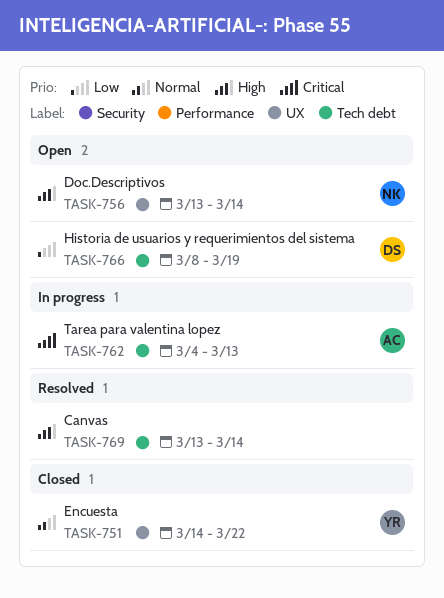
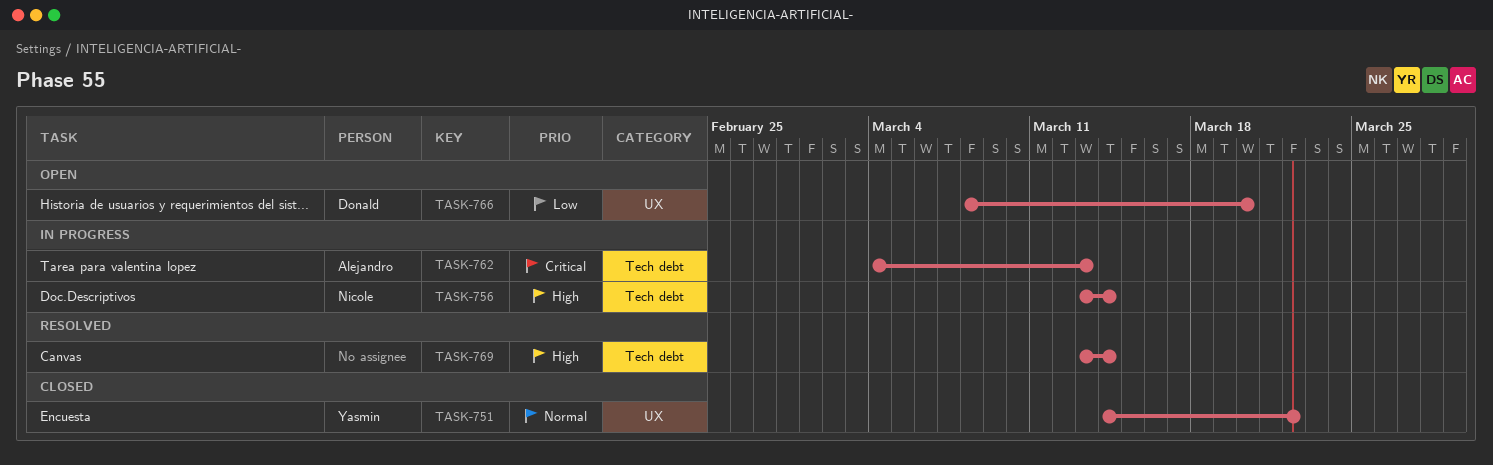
TASK-756, status: Open -> In progress
TASK-756, label: UX -> Tech debt
TASK-766, label: Tech debt -> UX
TASK-766, due: Mar 19 -> Mar 20

